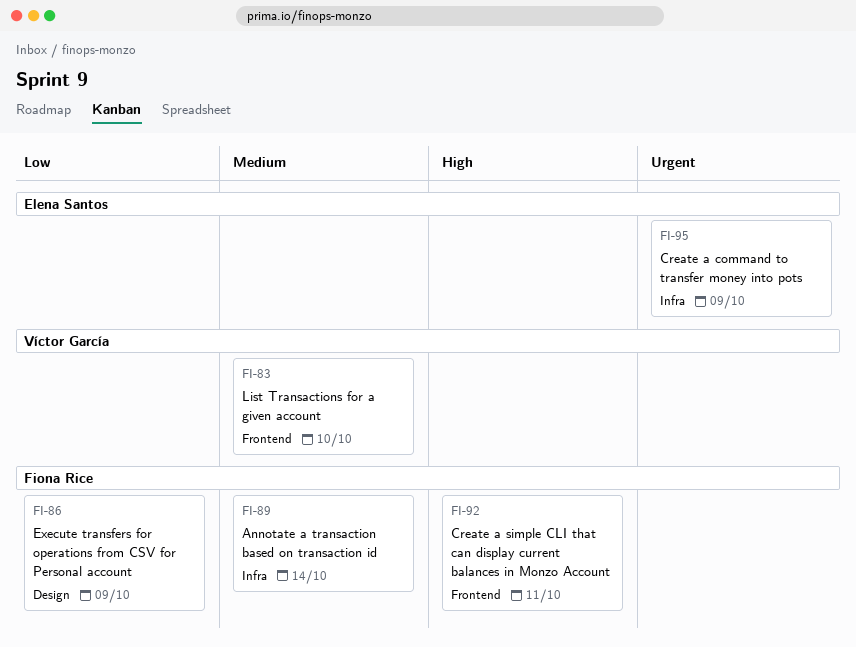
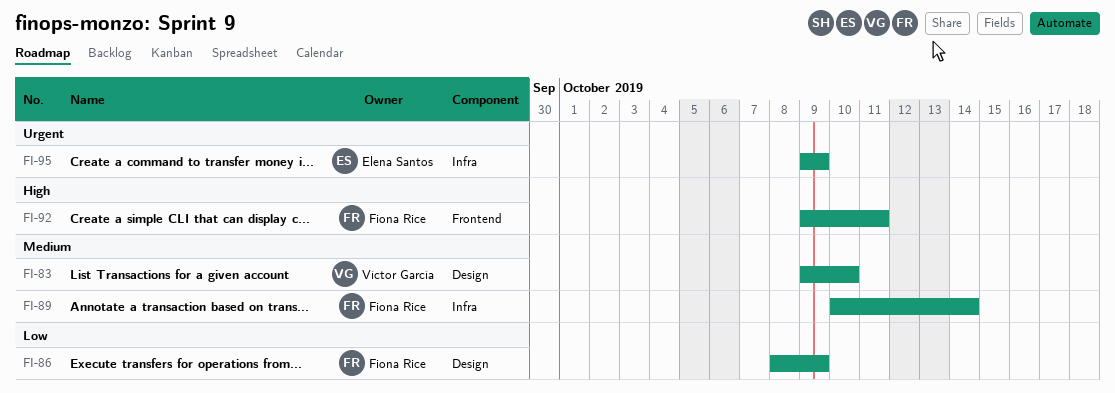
FI-83, label: Frontend -> Design

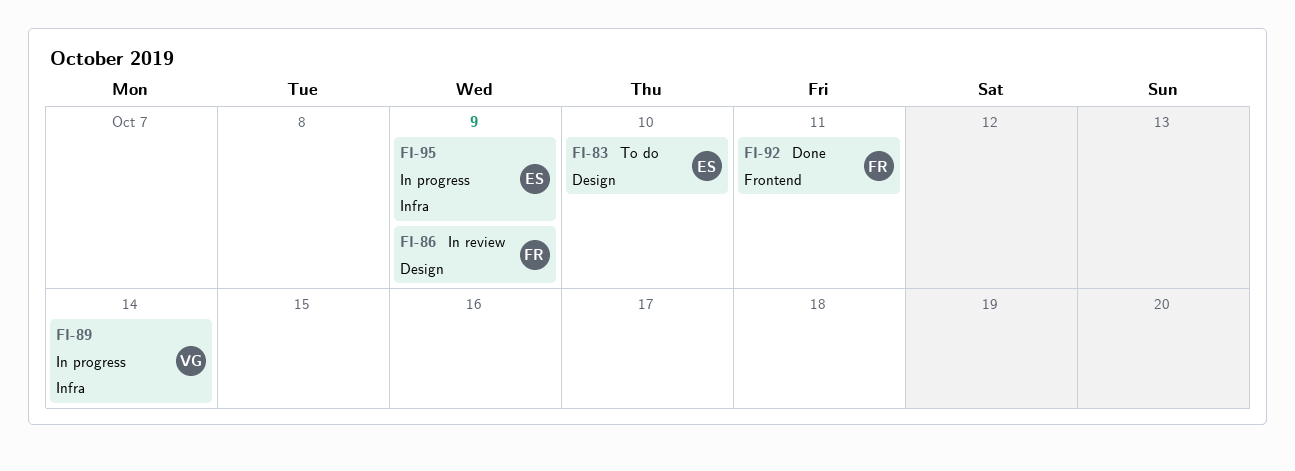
FI-83, owner: Víctor García -> Elena Santos
FI-89, owner: Fiona Rice -> Víctor García

